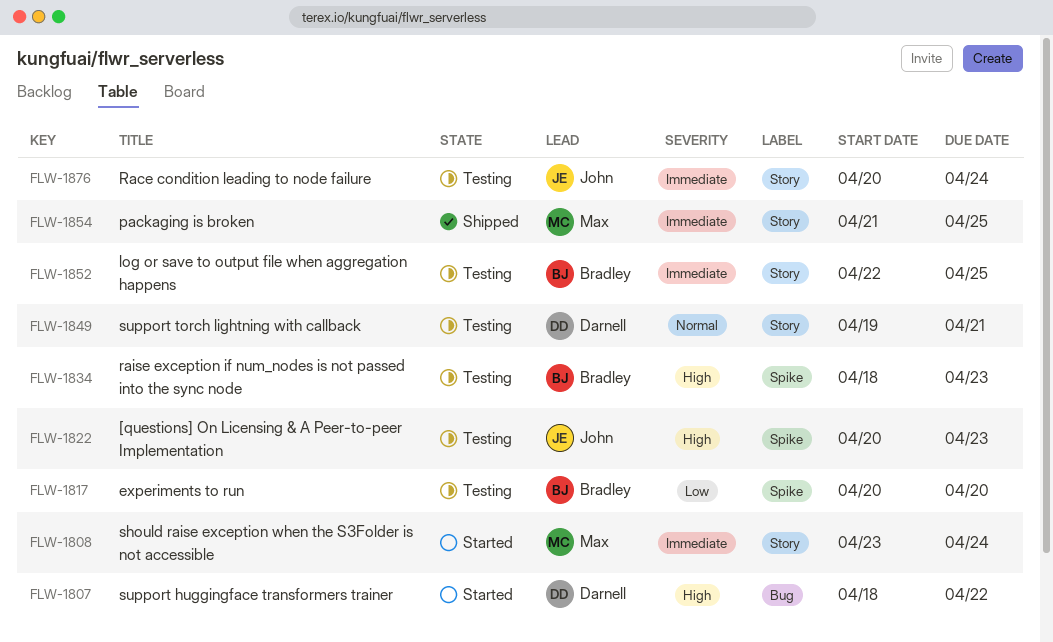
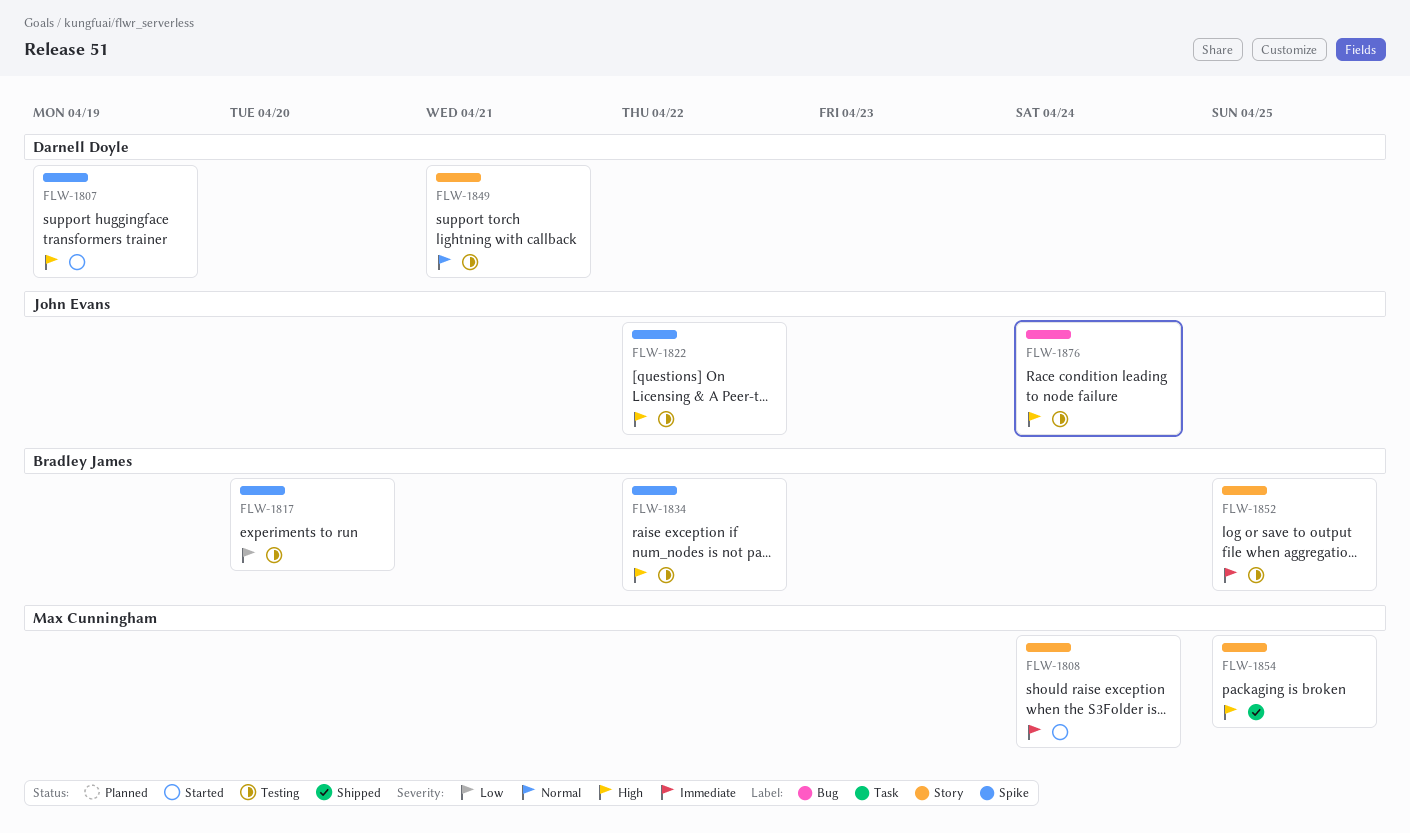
FLW-1807, label: Bug -> Spike
FLW-1807, due: Apr 22 -> Apr 19
FLW-1822, due: Apr 23 -> Apr 22
FLW-1834, due: Apr 23 -> Apr 22
FLW-1854, priority: Immediate -> High
FLW-1876, priority: Immediate -> High
FLW-1876, label: Story -> Bug

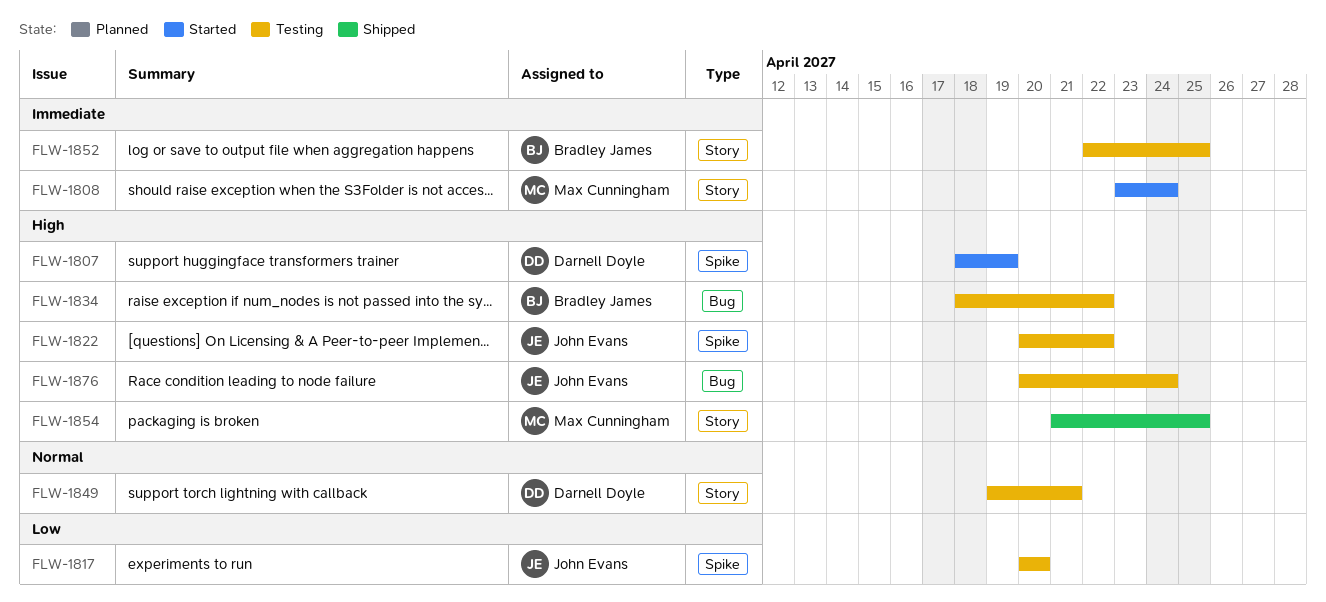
FLW-1817, owner: Bradley James -> John Evans
FLW-1834, label: Spike -> Bug

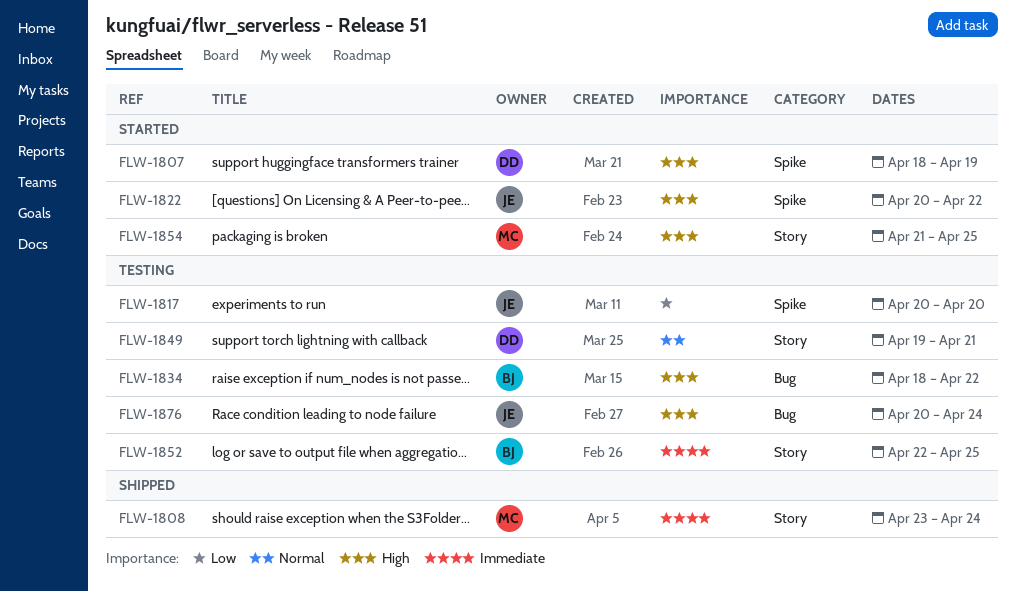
FLW-1808, status: Started -> Shipped
FLW-1822, status: Testing -> Started
FLW-1854, status: Shipped -> Started

